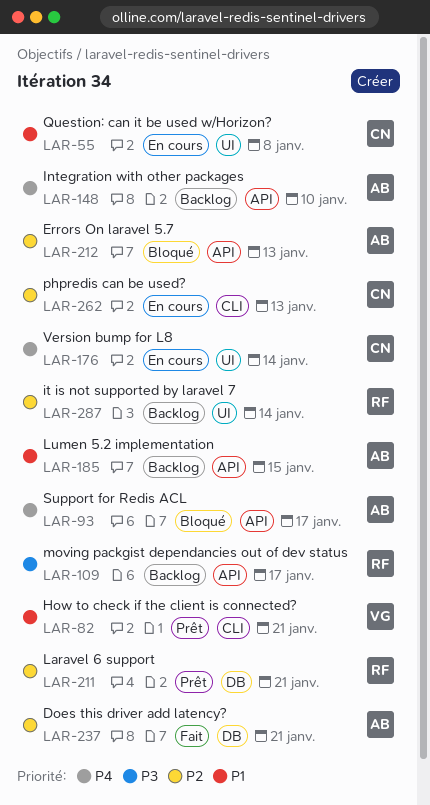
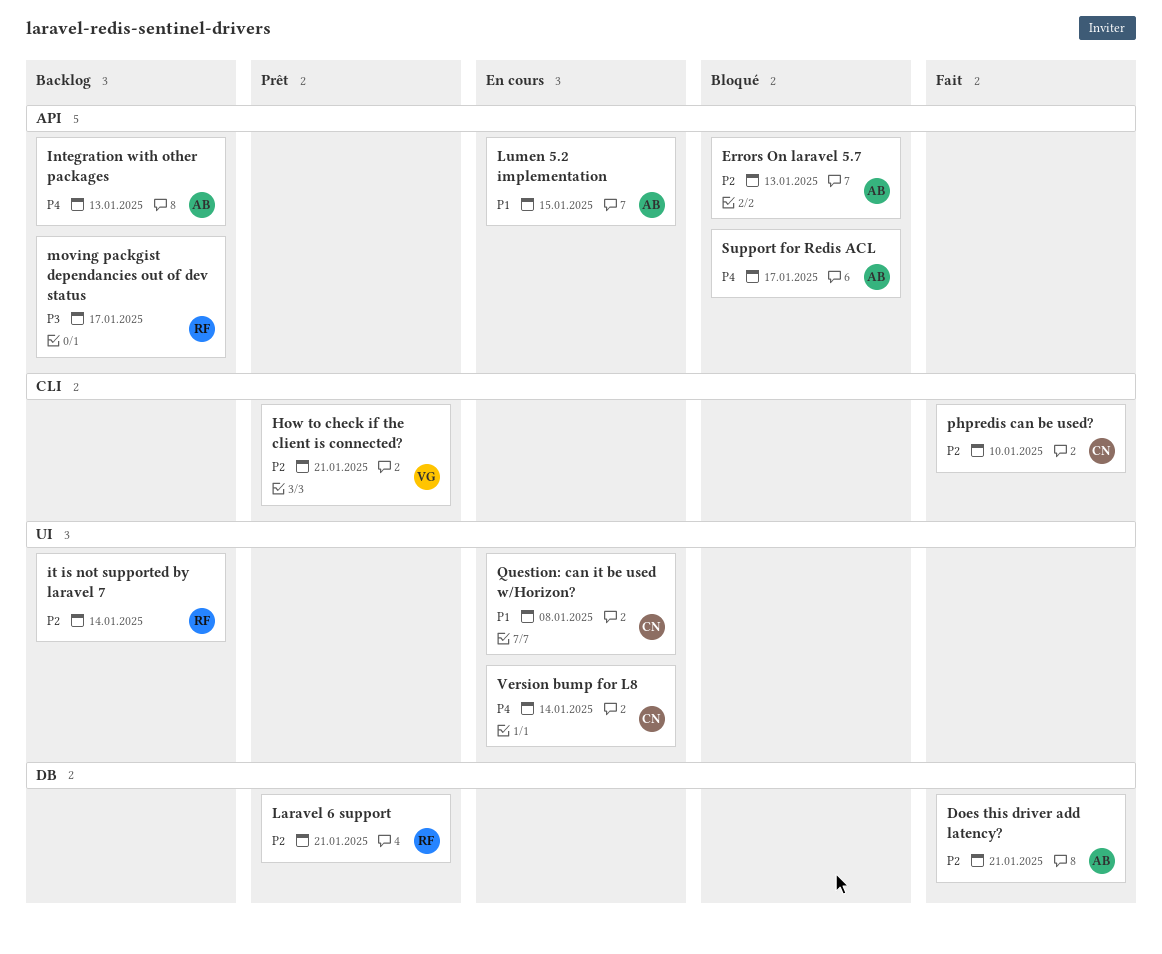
How to check if the client is connected?, priority: P1 -> P2
Integration with other packages, due: Jan 10 -> Jan 13
Lumen 5.2 implementation, status: Backlog -> En cours
phpredis can be used?, status: En cours -> Fait
phpredis can be used?, due: Jan 13 -> Jan 10

